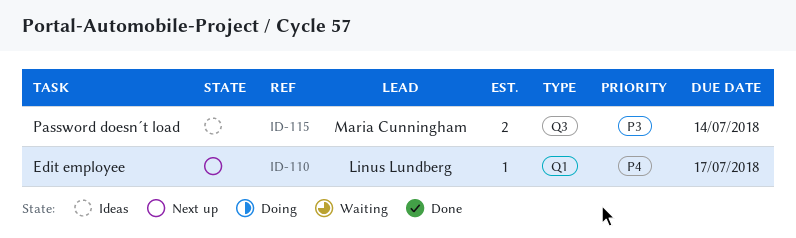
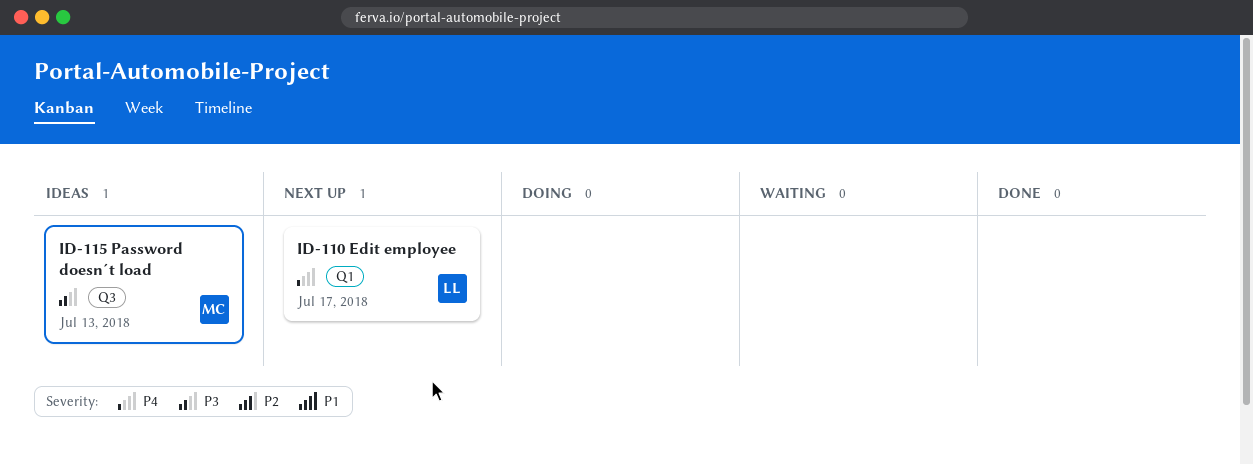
ID-115, due: Jul 14 -> Jul 13

